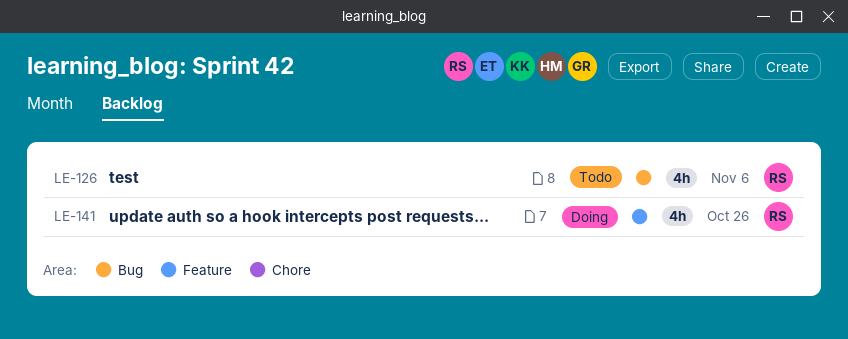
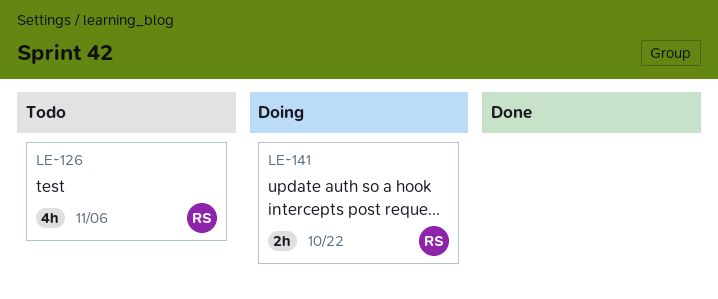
LE-141, estimate: 4h -> 2h
LE-141, due: Oct 26 -> Oct 22

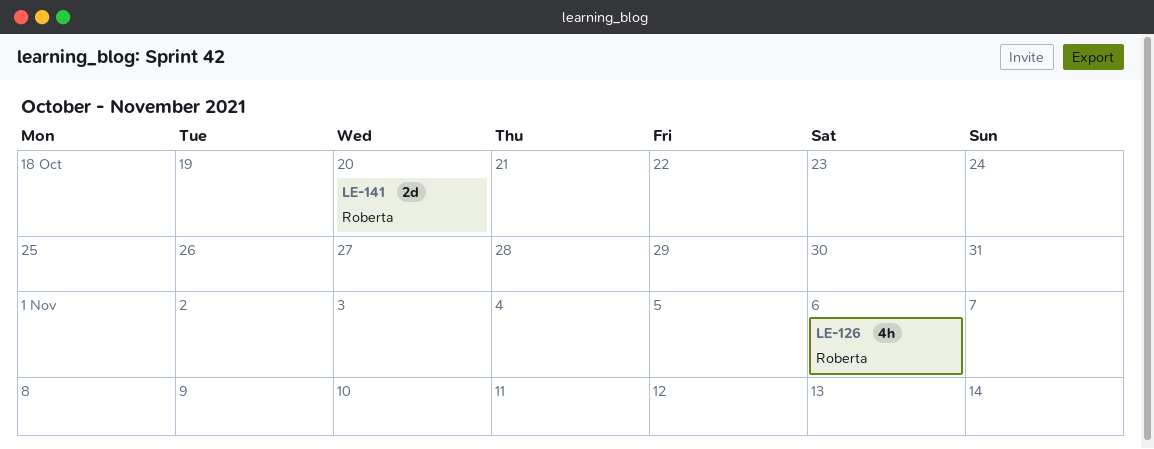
LE-141, estimate: 2h -> 2d
LE-141, due: Oct 22 -> Oct 20

